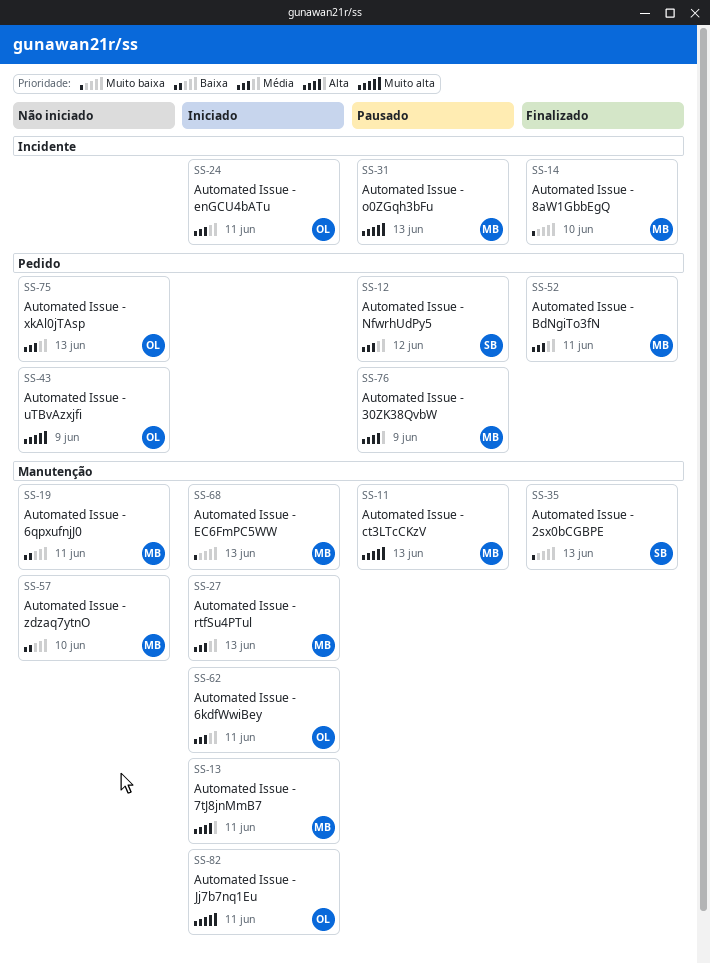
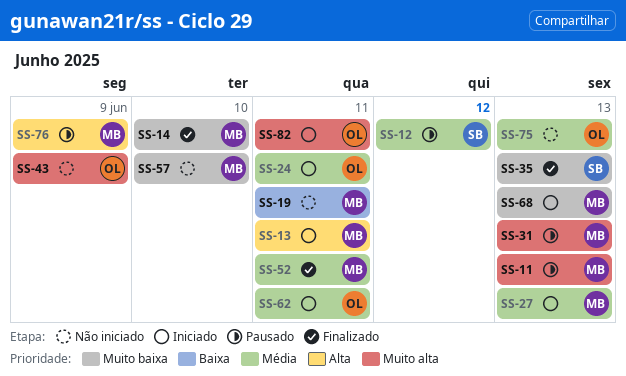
SS-57, priority: Baixa -> Muito baixa

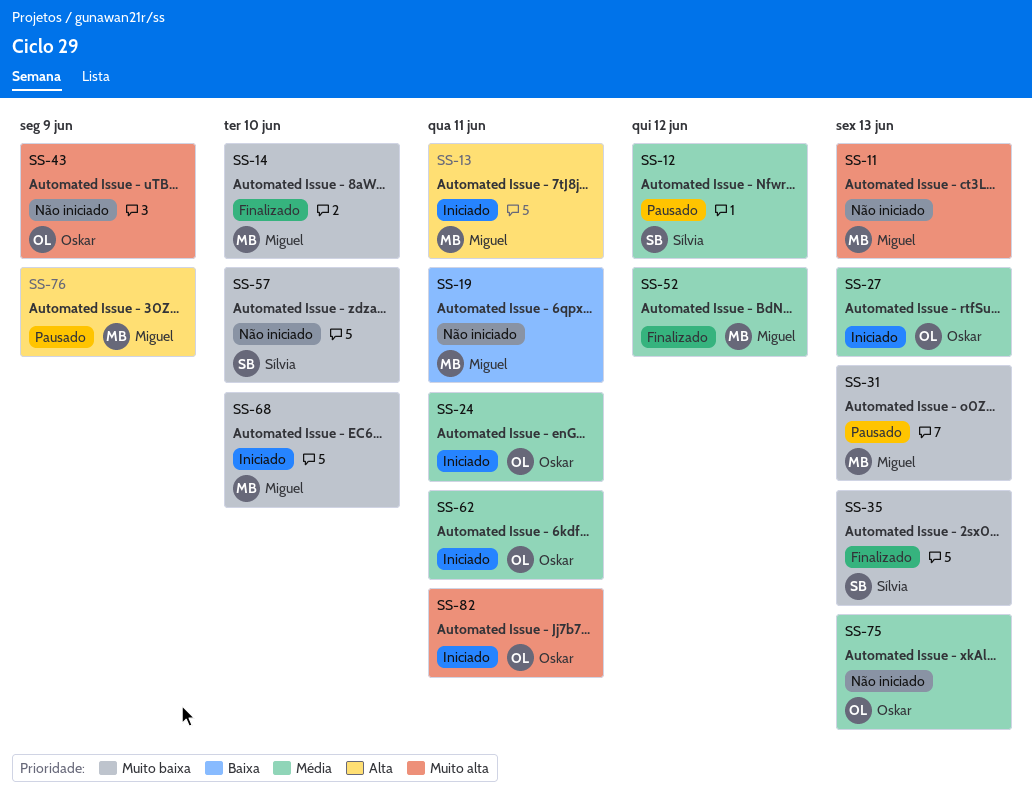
SS-11, status: Pausado -> Não iniciado
SS-27, owner: Miguel -> Oskar
SS-31, priority: Muito alta -> Muito baixa
SS-52, due: Jun 11 -> Jun 12
SS-57, owner: Miguel -> Sílvia
SS-68, due: Jun 13 -> Jun 10

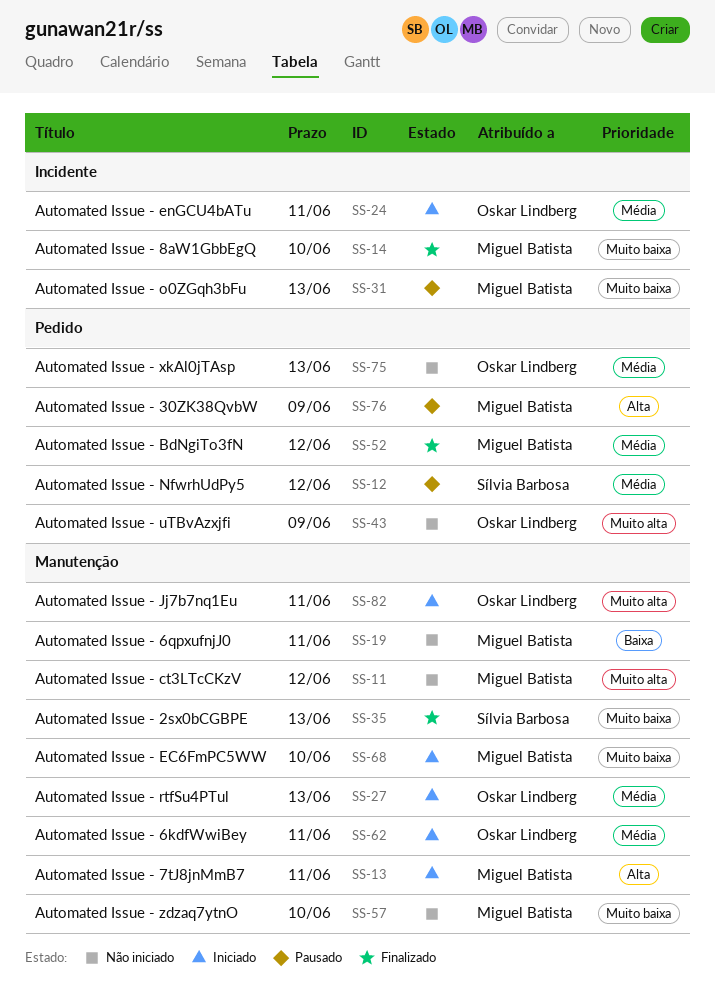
SS-11, due: Jun 13 -> Jun 12
SS-57, owner: Sílvia Barbosa -> Miguel Batista

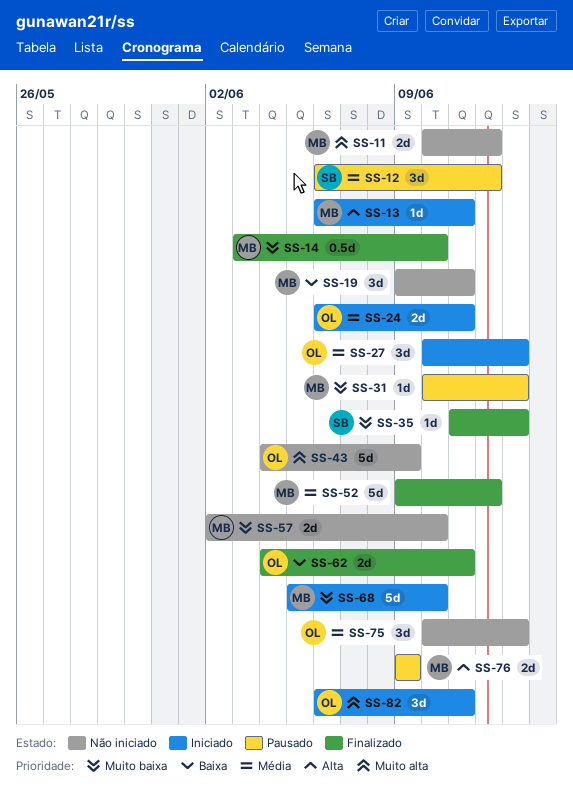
SS-62, status: Iniciado -> Finalizado
SS-62, priority: Média -> Baixa

